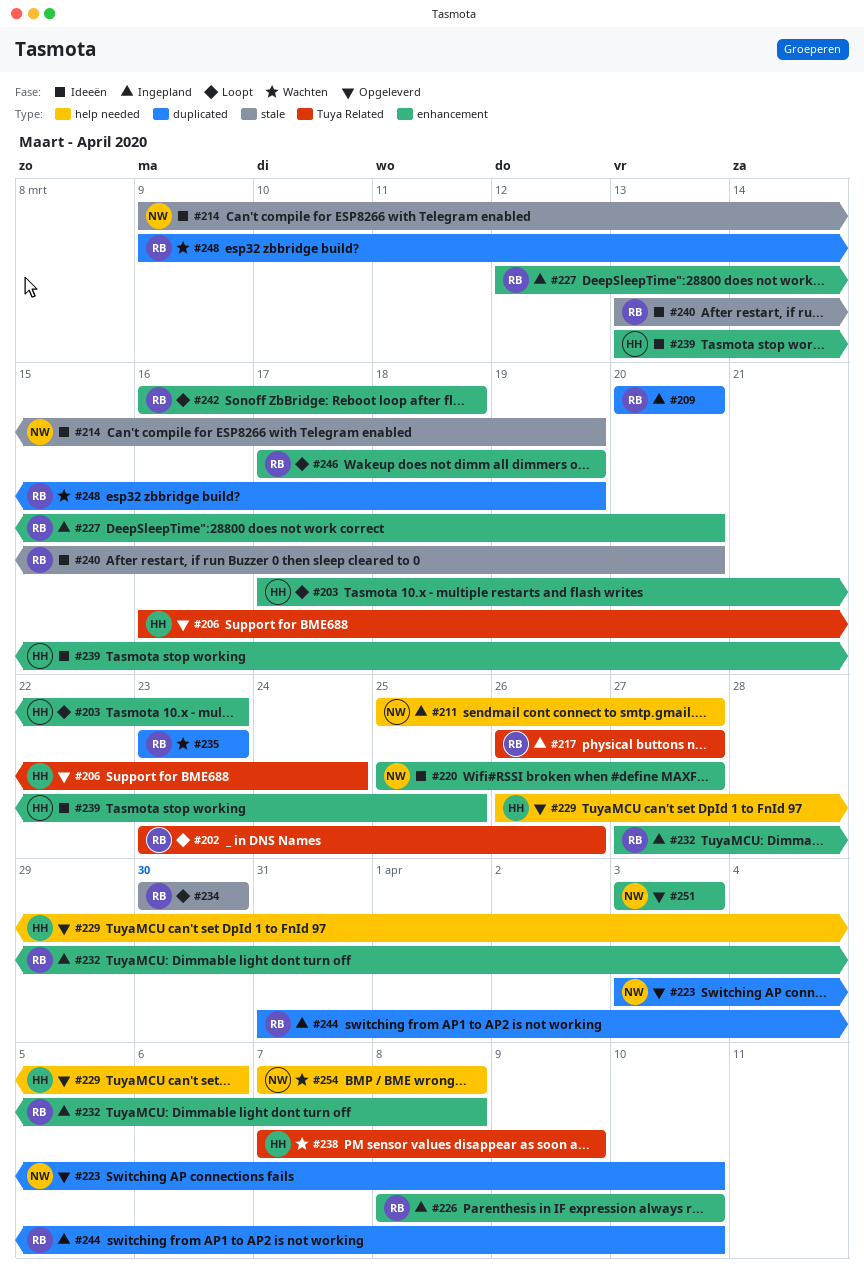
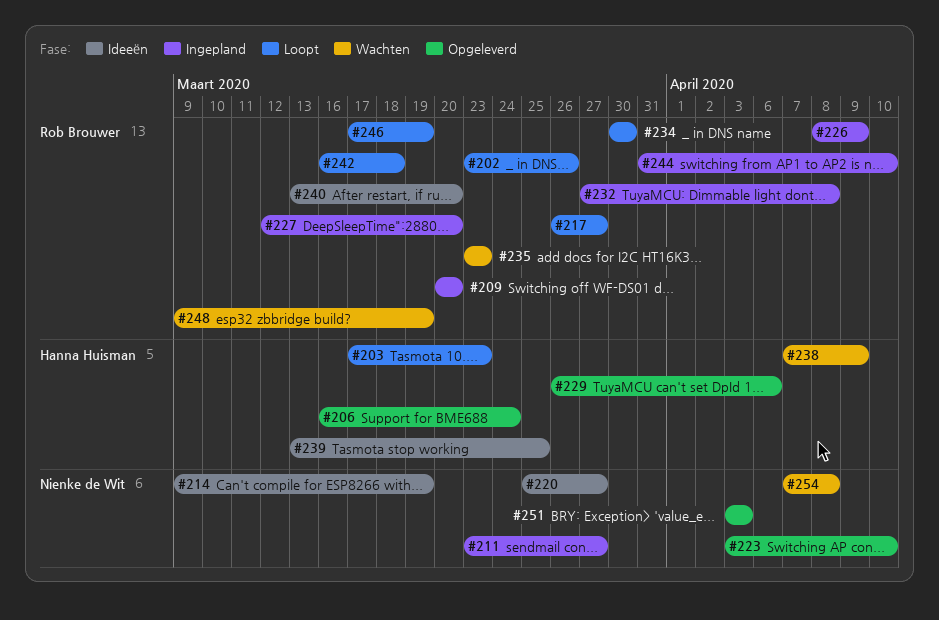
#211, start: Mar 25 -> Mar 23
#217, status: Ingepland -> Loopt
#226, due: Apr 10 -> Apr 9

